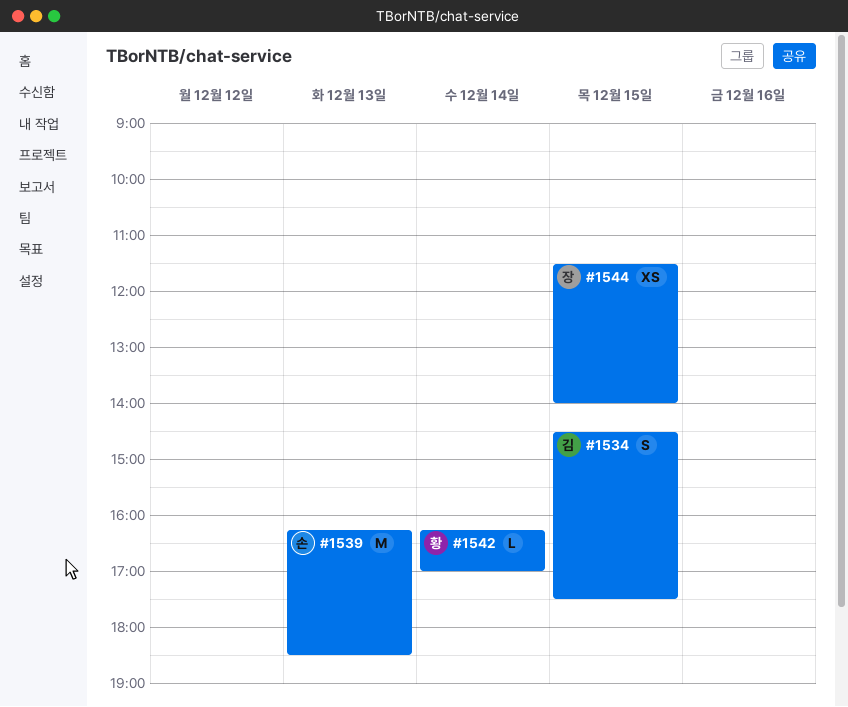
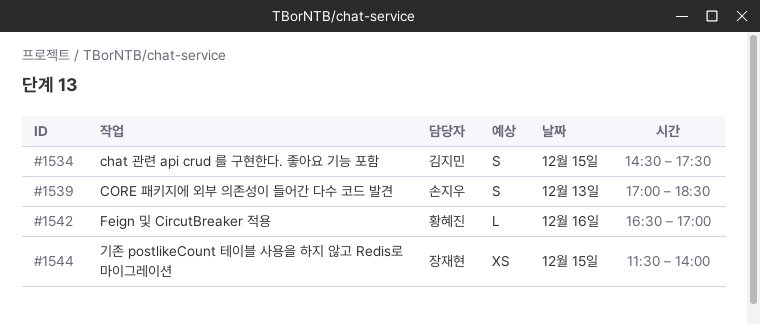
#1539, estimate: M -> S
#1539, begins: 16:15 -> 17:00
#1542, day: Dec 14 -> Dec 16
#1542, begins: 16:15 -> 16:30

